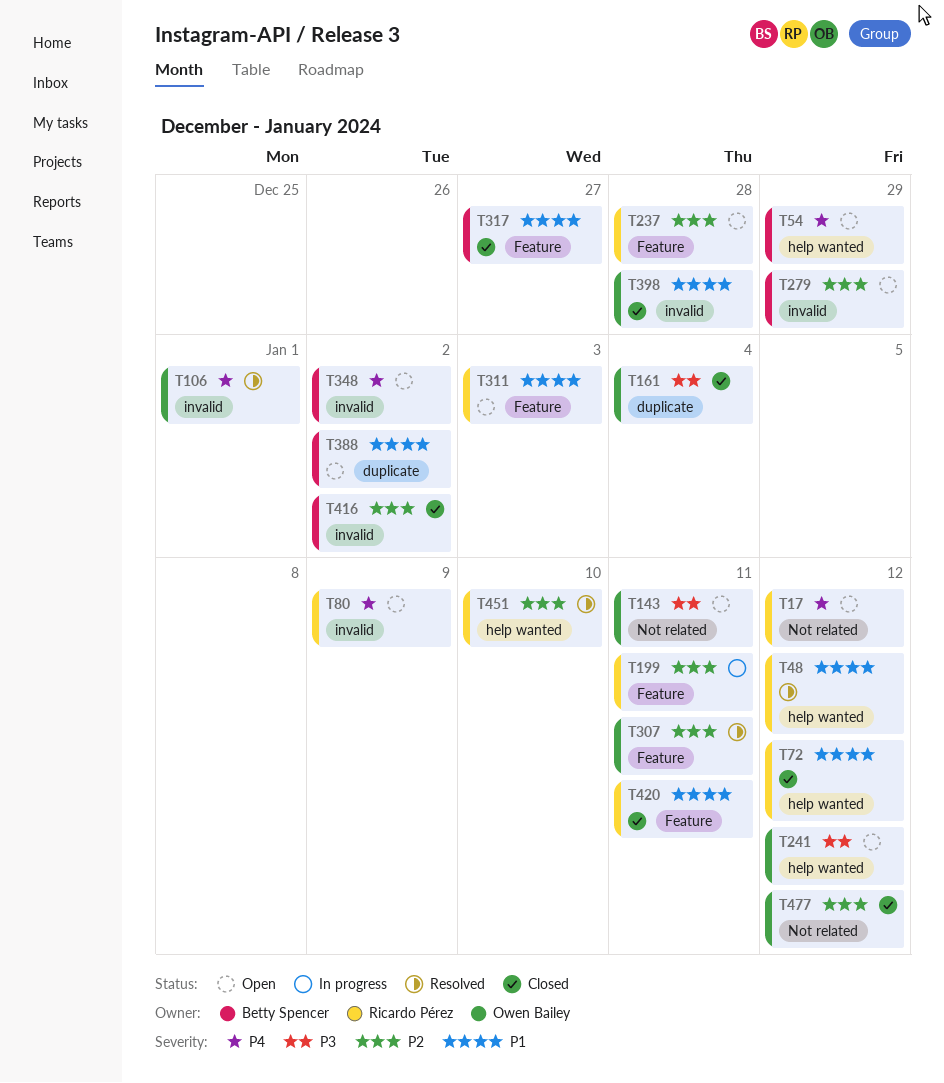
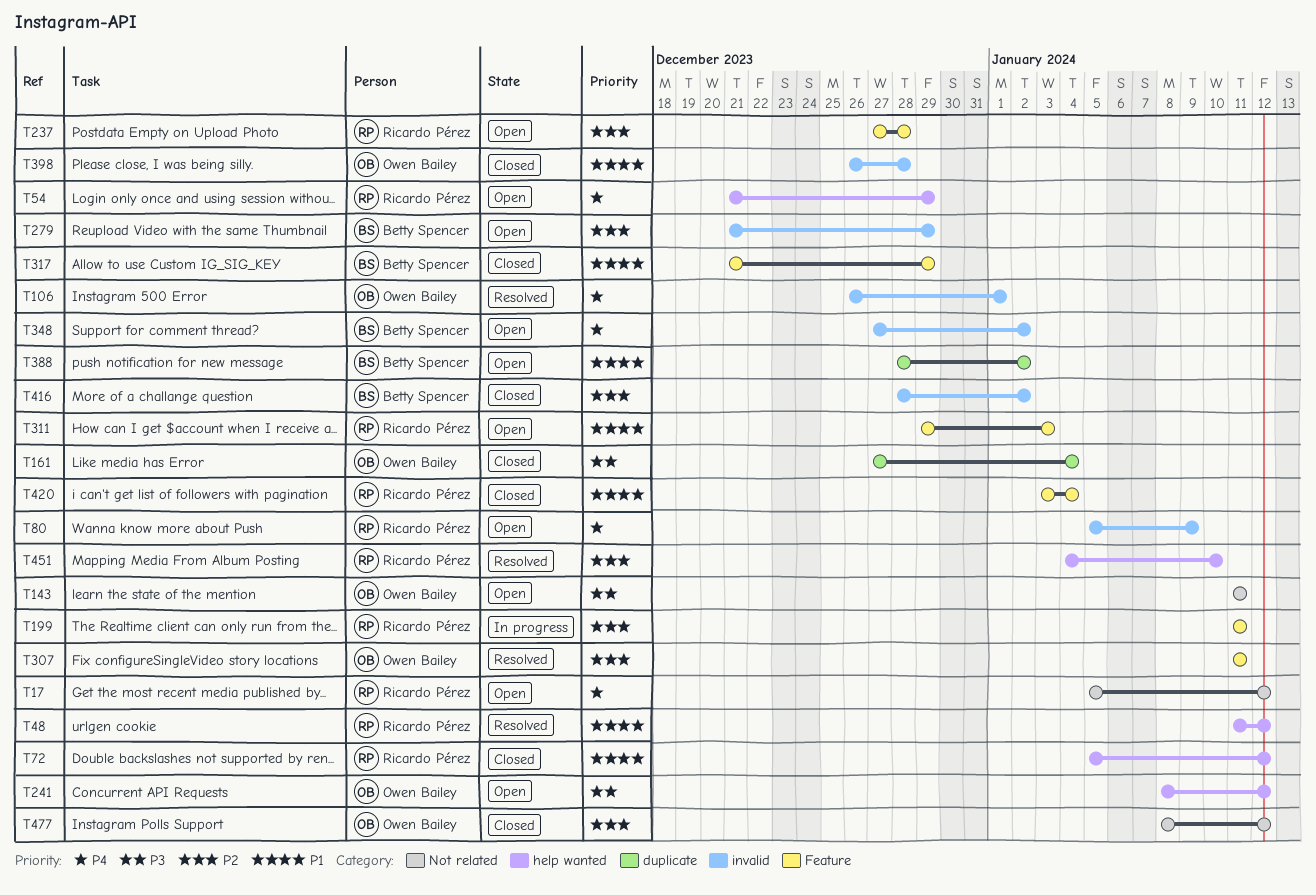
T54, owner: Betty Spencer -> Ricardo Pérez
T317, due: Dec 27 -> Dec 29
T420, due: Jan 11 -> Jan 4

